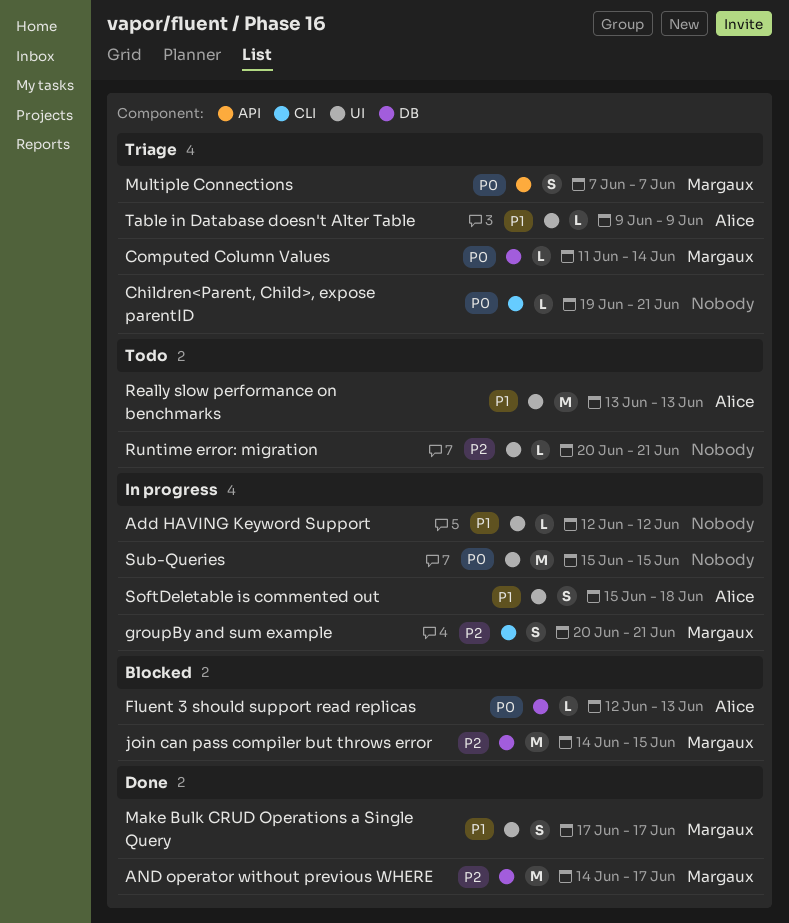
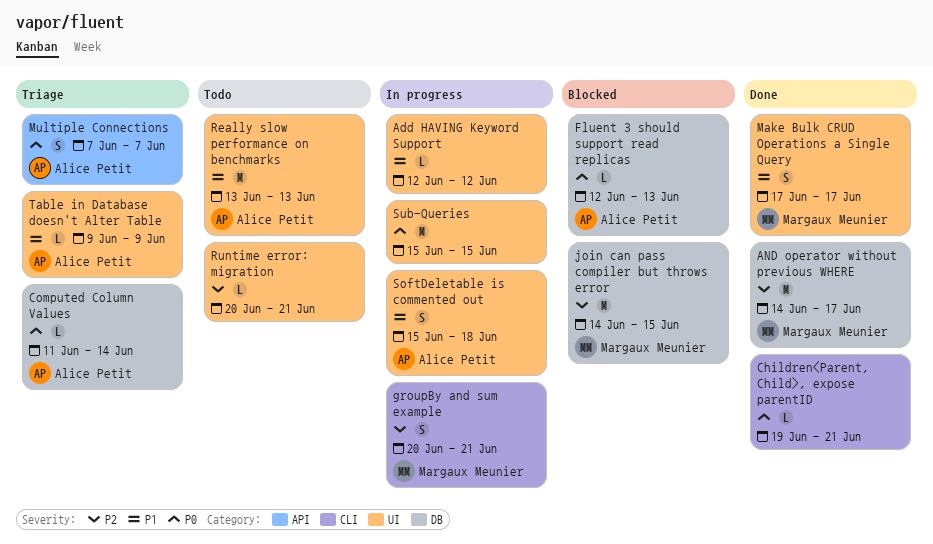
Children<Parent, Child>, expose parentID, status: Triage -> Done
Computed Column Values, owner: Margaux Meunier -> Alice Petit
Multiple Connections, owner: Margaux Meunier -> Alice Petit

